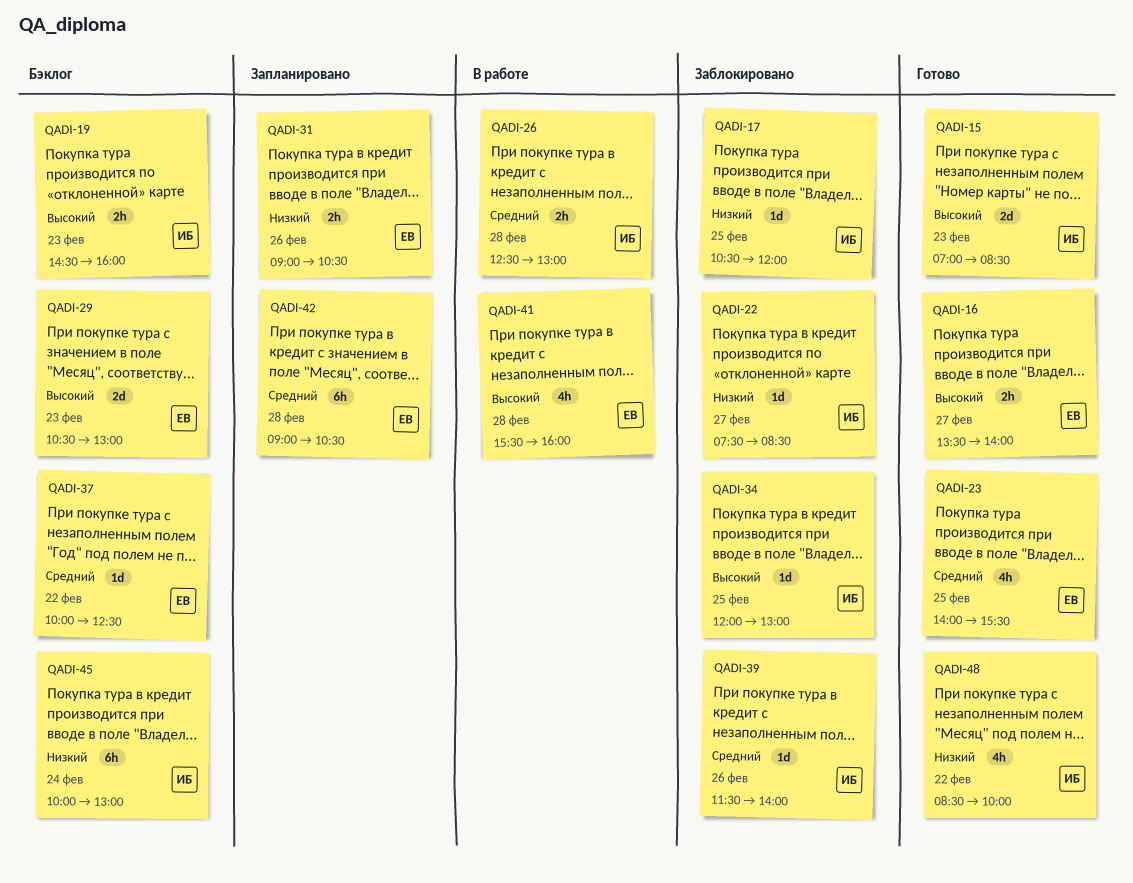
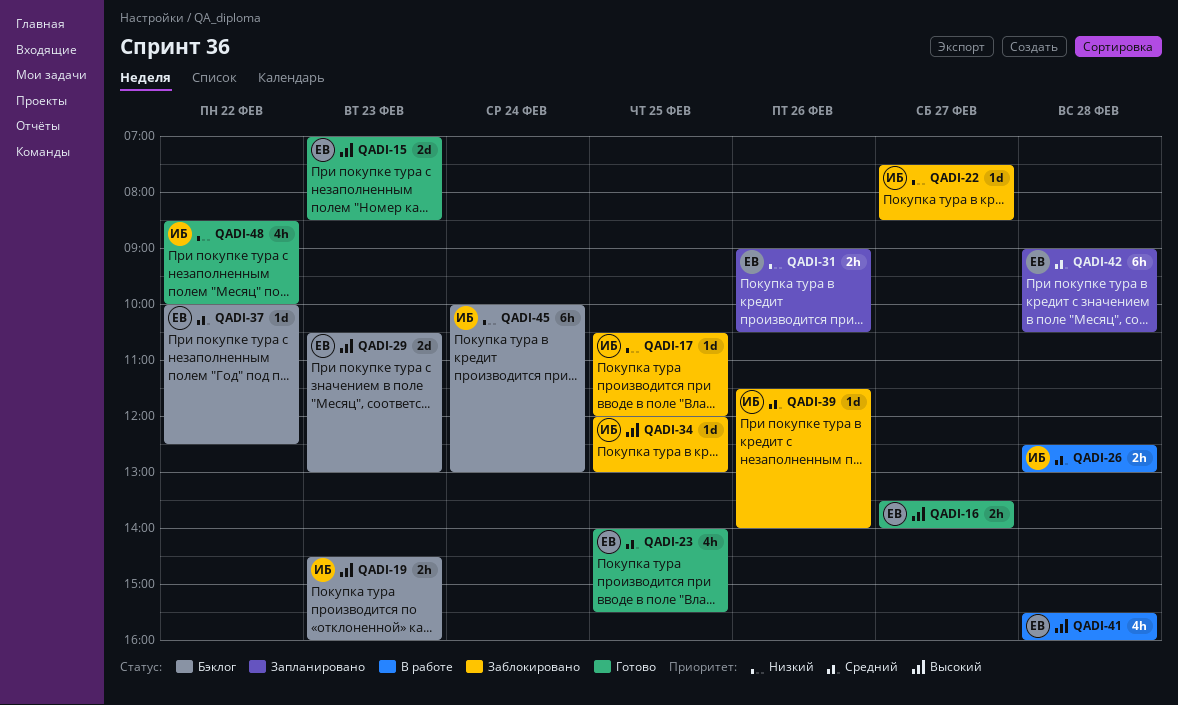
QADI-15, owner: ИБ -> ЕВ

